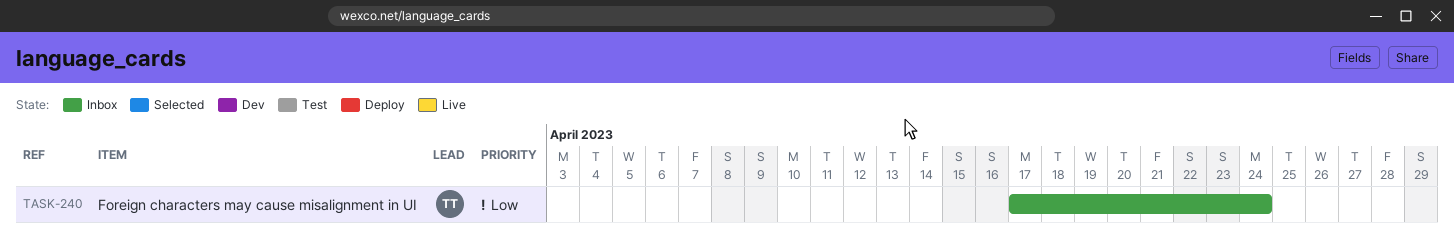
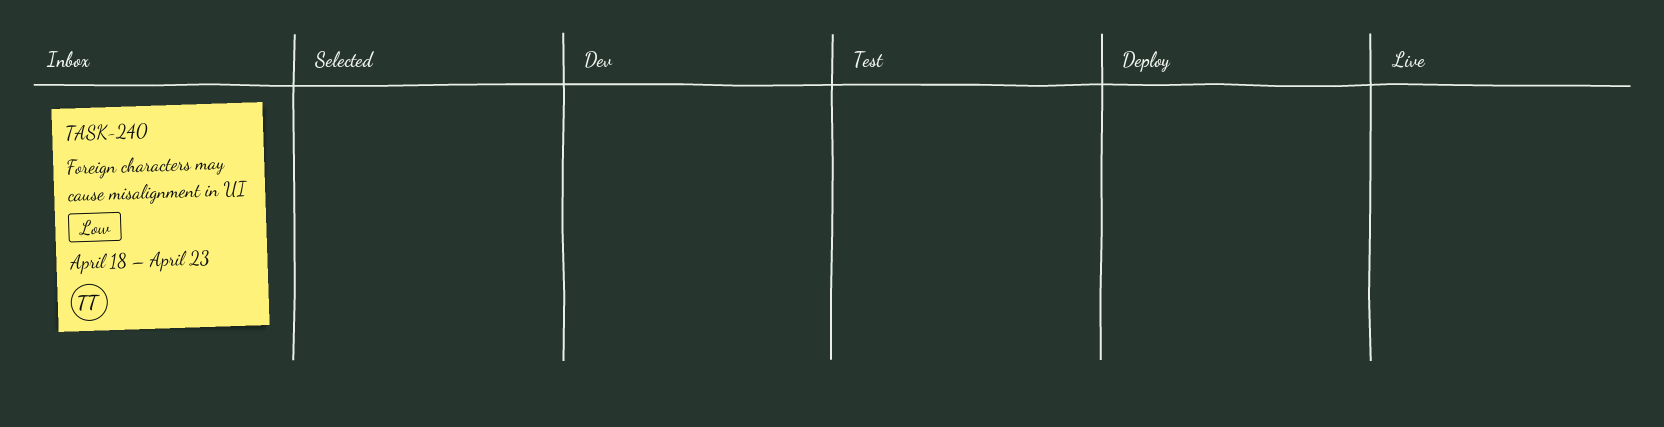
TASK-240, start: Apr 17 -> Apr 18
TASK-240, due: Apr 24 -> Apr 23

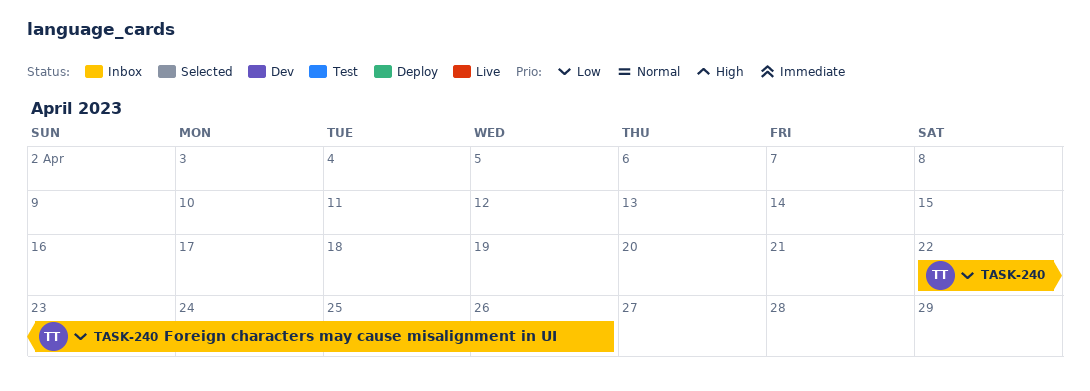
TASK-240, start: Apr 18 -> Apr 22
TASK-240, due: Apr 23 -> Apr 26

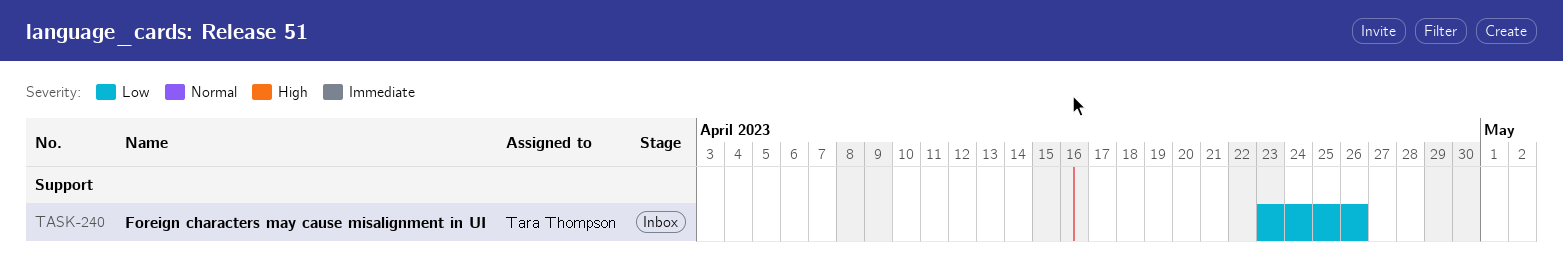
TASK-240, start: Apr 22 -> Apr 23

